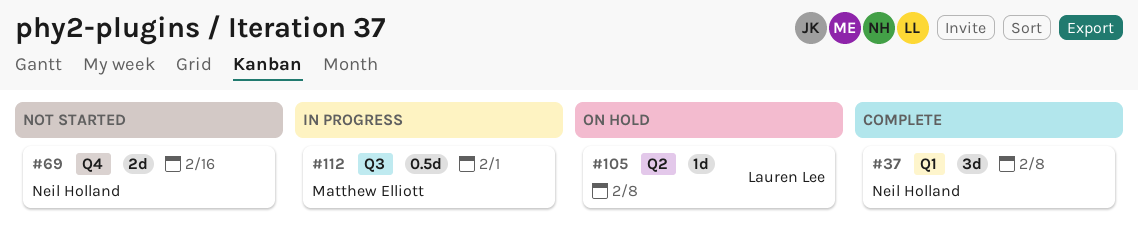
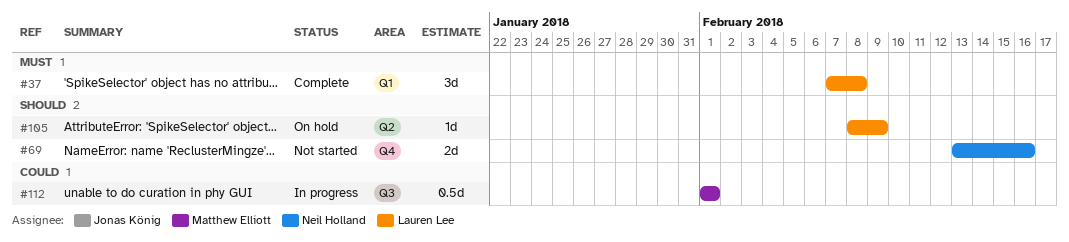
#37, owner: Neil Holland -> Lauren Lee
#105, due: Feb 8 -> Feb 9

